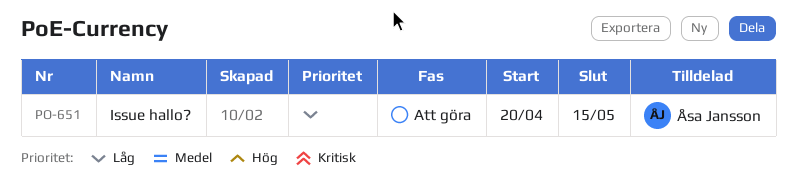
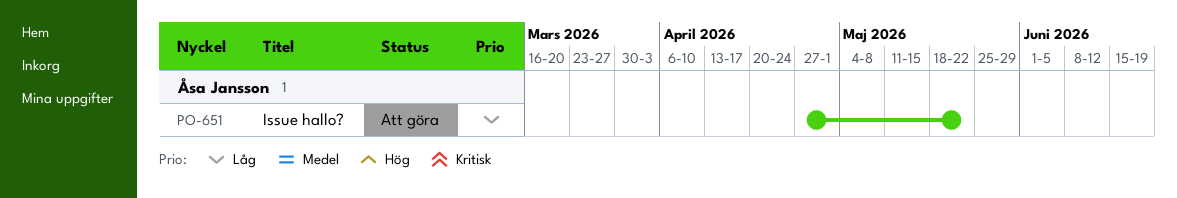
PO-651, start: Apr 20 -> Apr 27
PO-651, due: May 15 -> May 22

